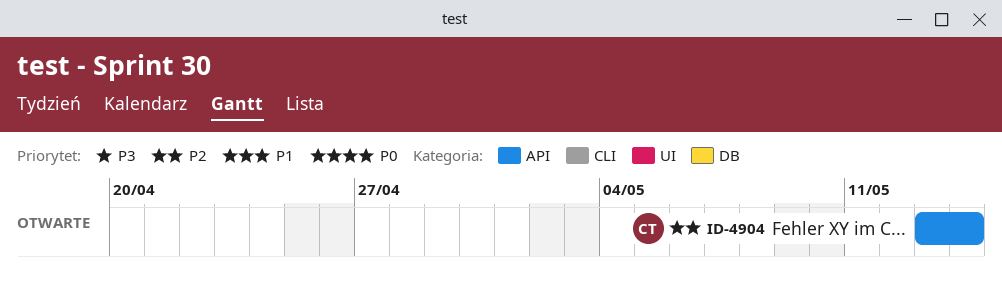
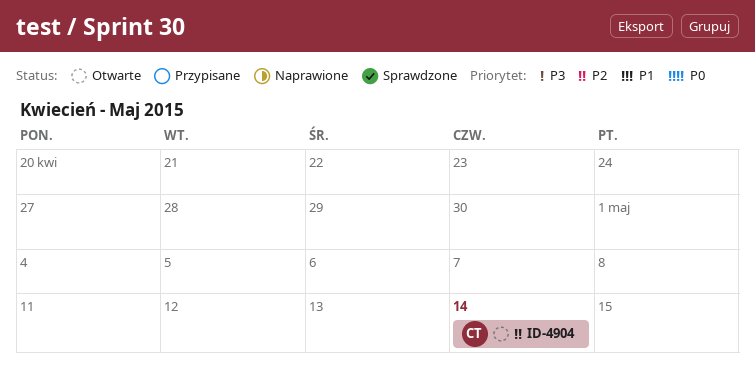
ID-4904, start: May 13 -> May 14

